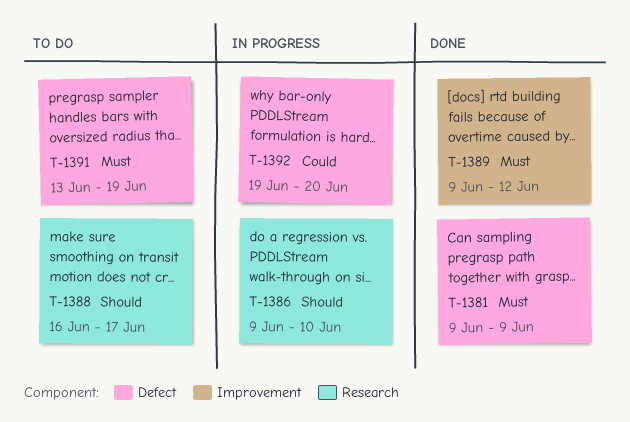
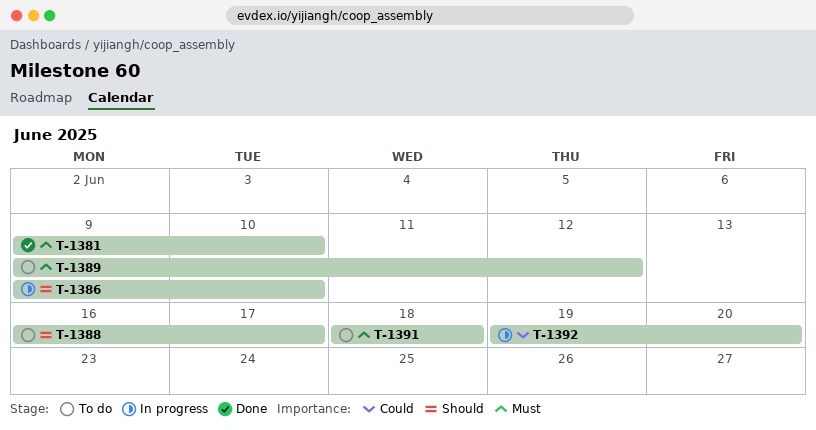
T-1381, due: Jun 9 -> Jun 10
T-1389, status: Done -> To do
T-1391, start: Jun 13 -> Jun 18
T-1391, due: Jun 19 -> Jun 18

